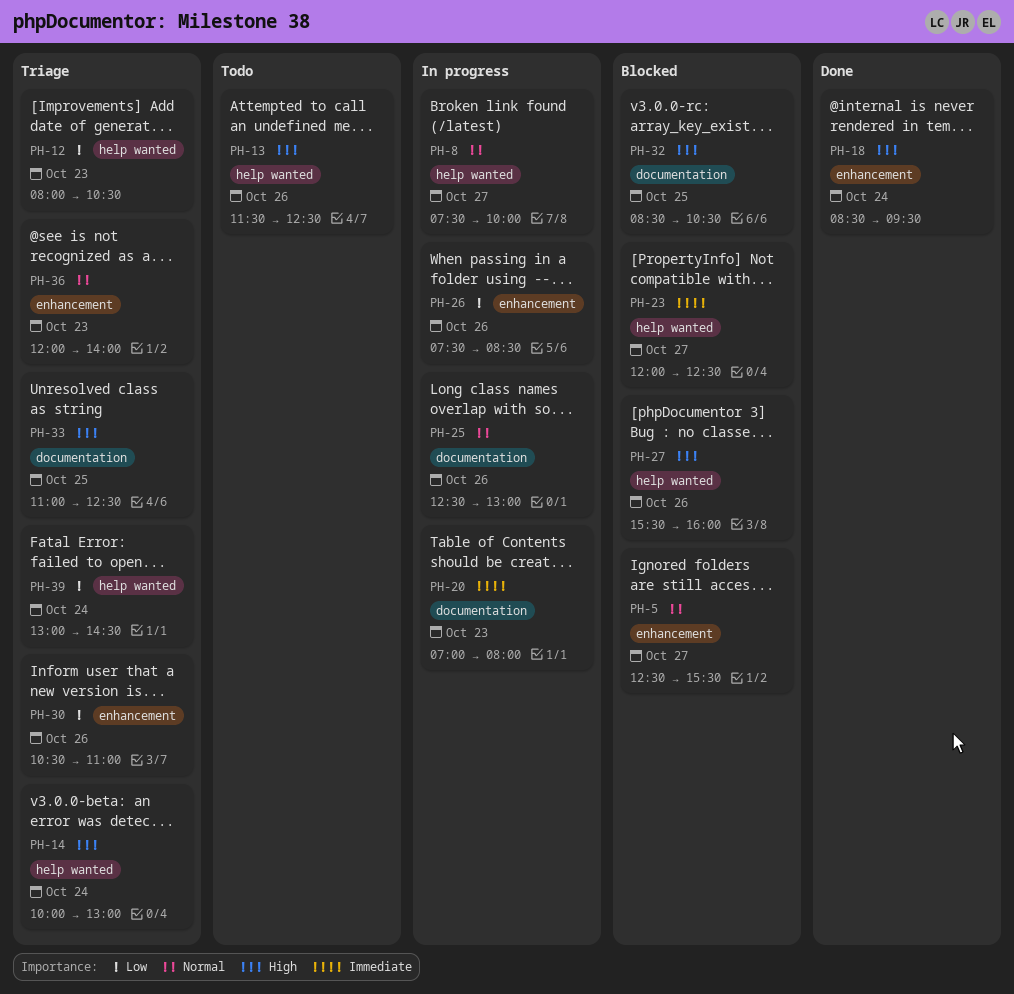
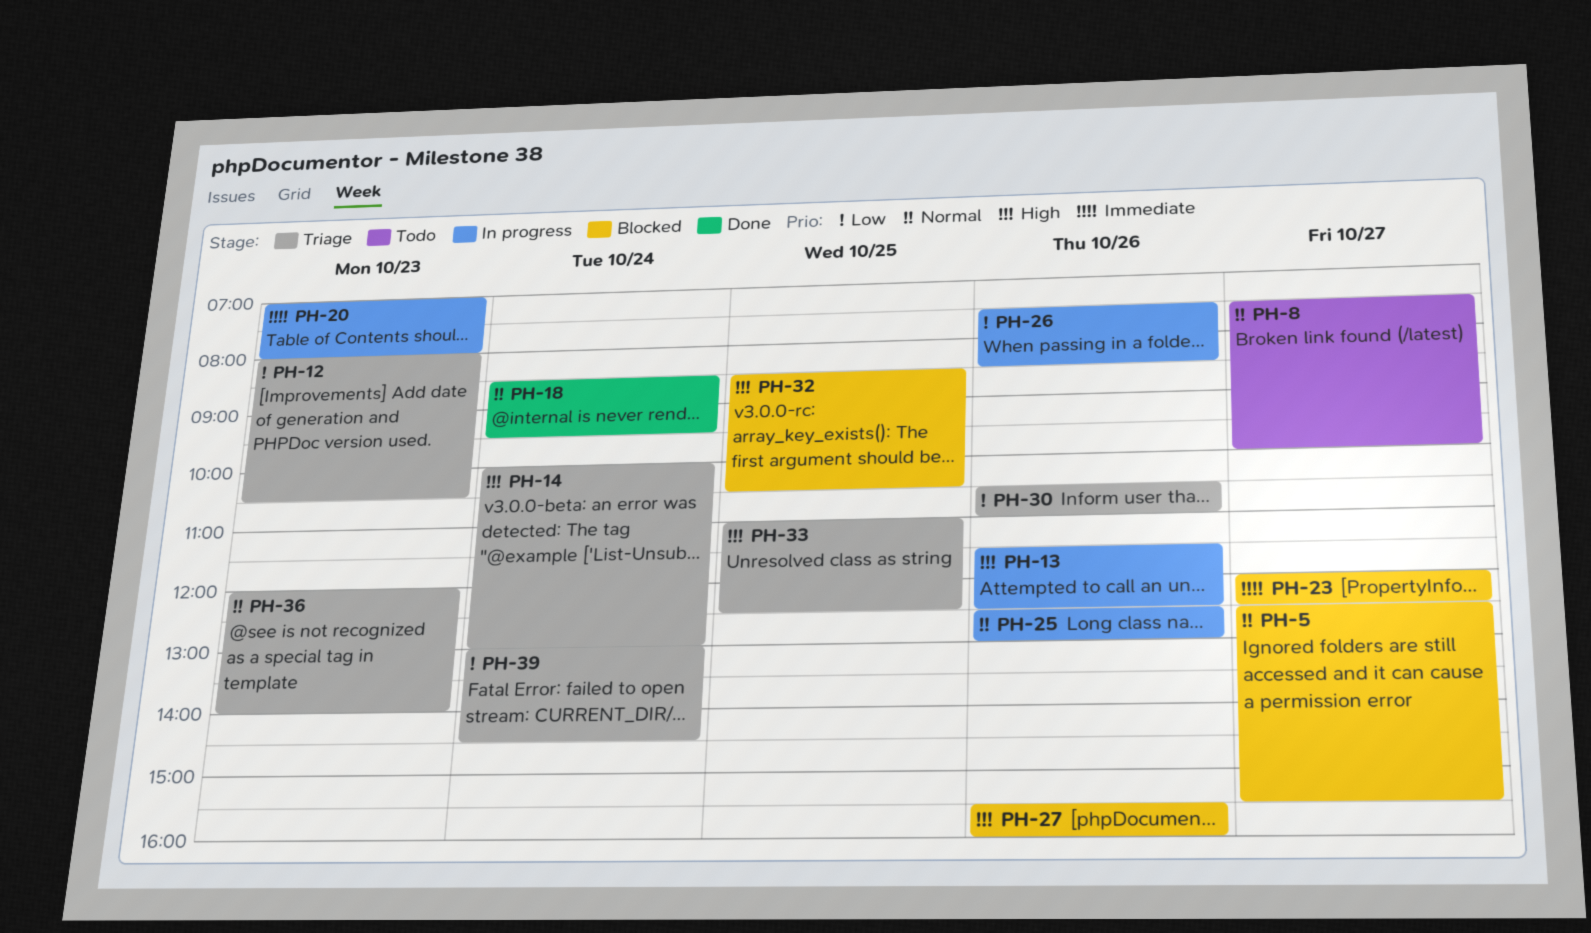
PH-8, status: In progress -> Todo
PH-13, status: Todo -> In progress
PH-18, priority: High -> Normal

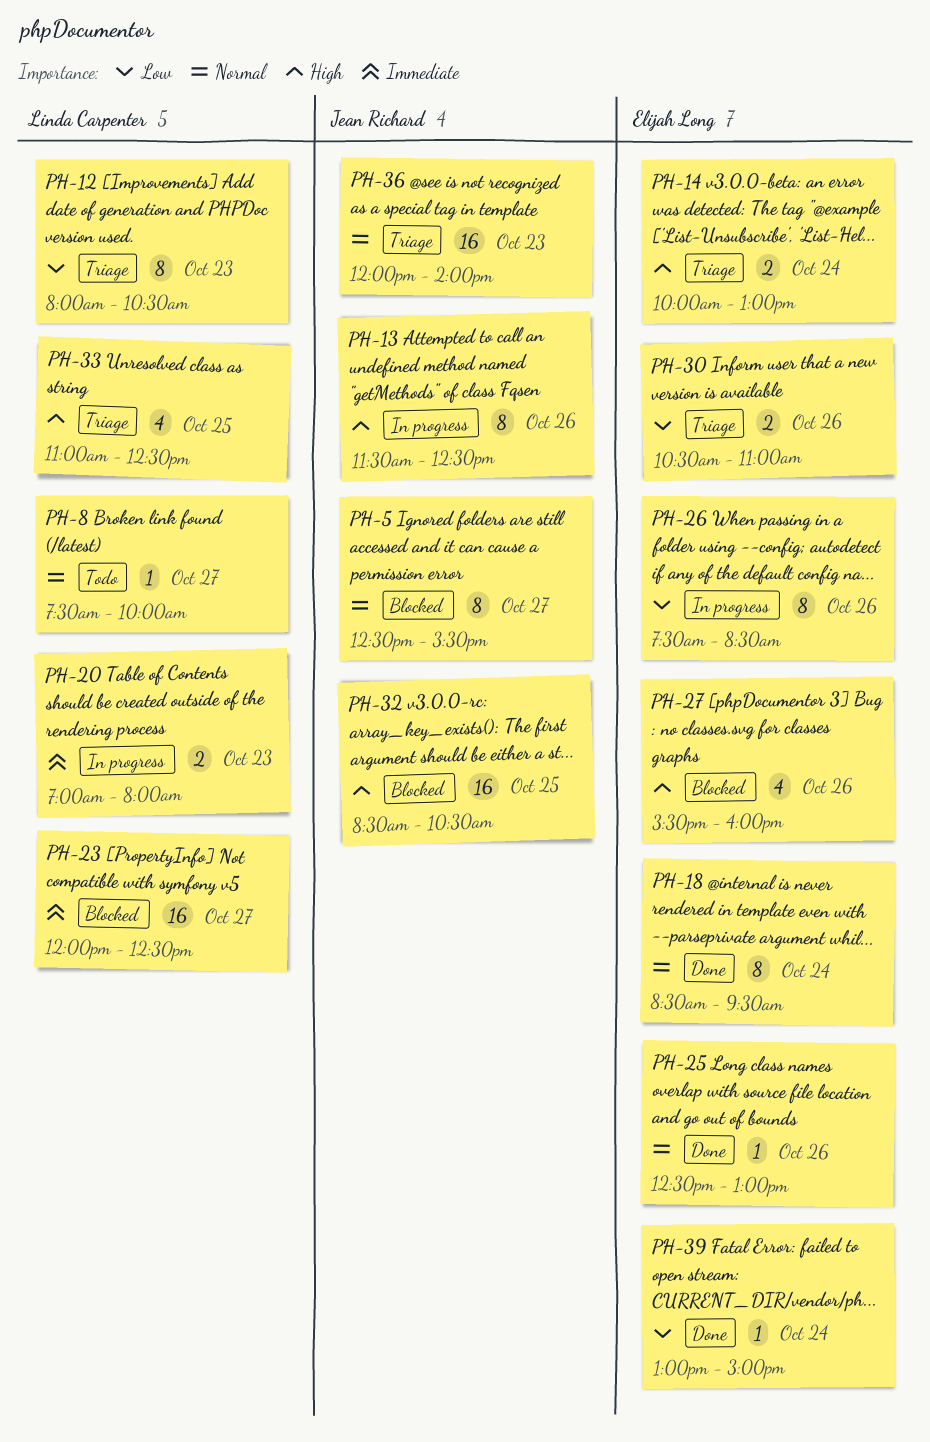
PH-25, status: In progress -> Done
PH-39, status: Triage -> Done
PH-39, ends: 14:30 -> 15:00

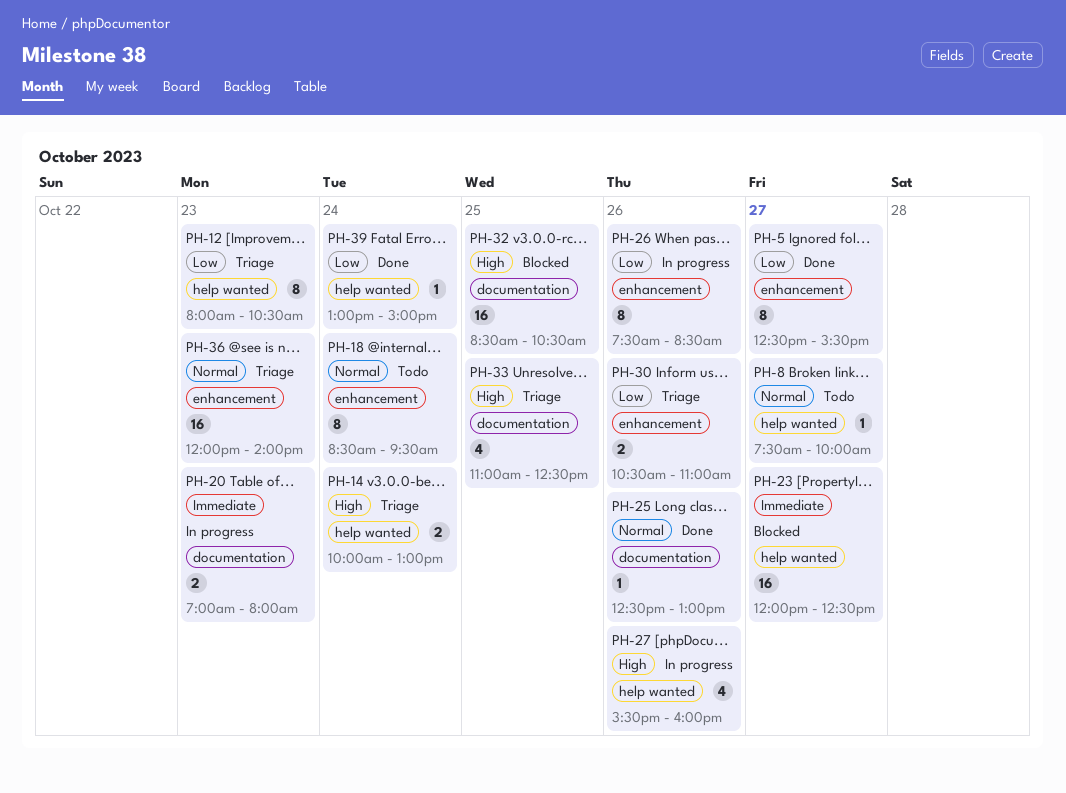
PH-5, status: Blocked -> Done
PH-5, priority: Normal -> Low
PH-13: present -> none
PH-18, status: Done -> Todo
PH-27, status: Blocked -> In progress

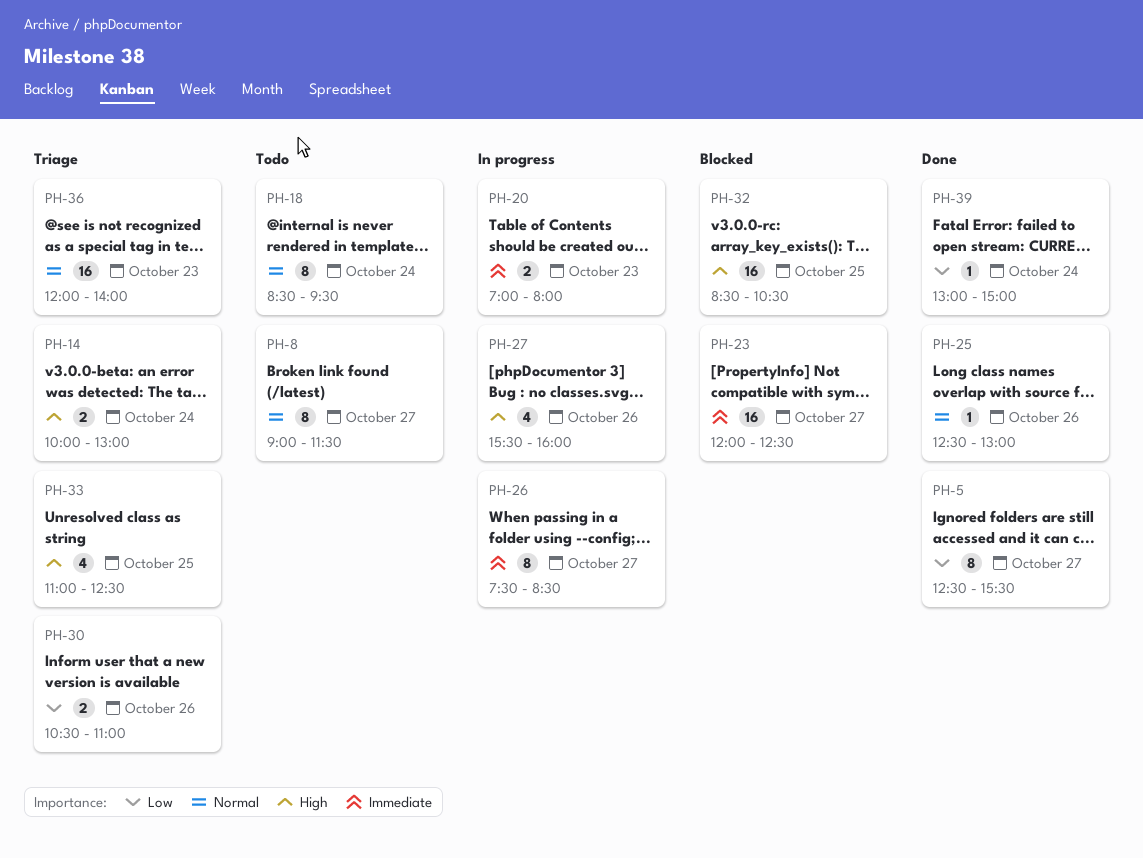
PH-8, estimate: 1 -> 8
PH-8, begins: 07:30 -> 09:00
PH-8, ends: 10:00 -> 11:30
PH-12: present -> none
PH-26, priority: Low -> Immediate
PH-26, day: Oct 26 -> Oct 27

